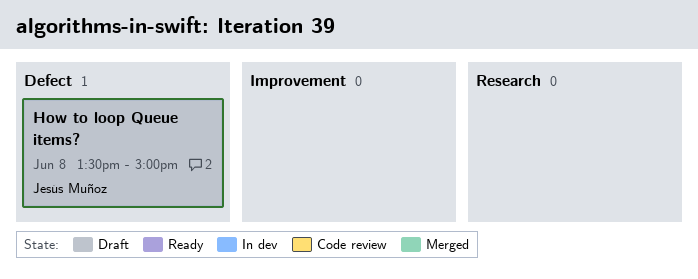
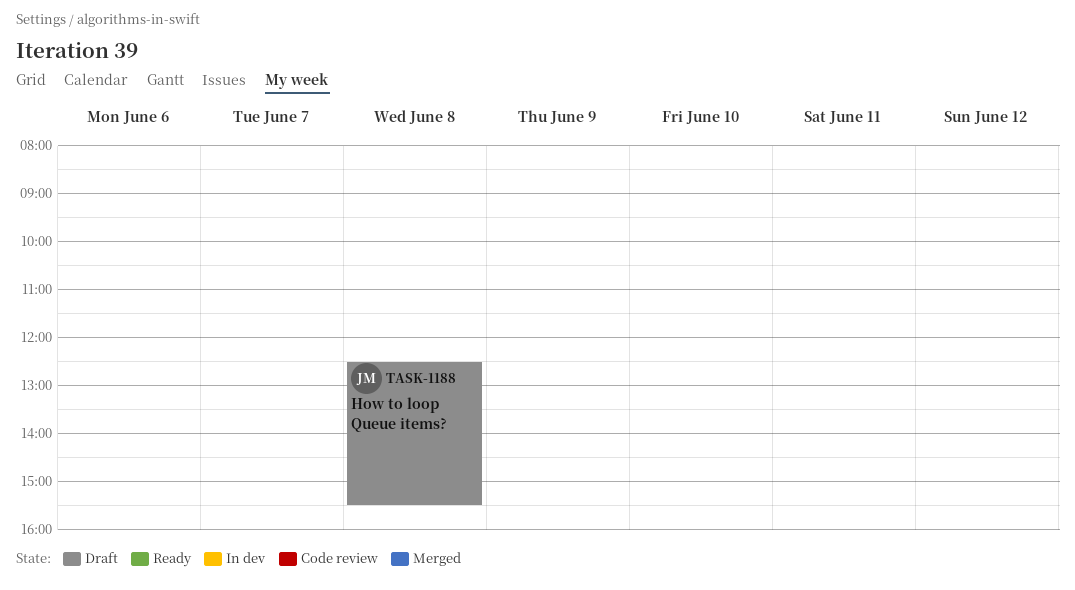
How to loop Queue items?, begins: 13:30 -> 12:30
How to loop Queue items?, ends: 15:00 -> 15:30

